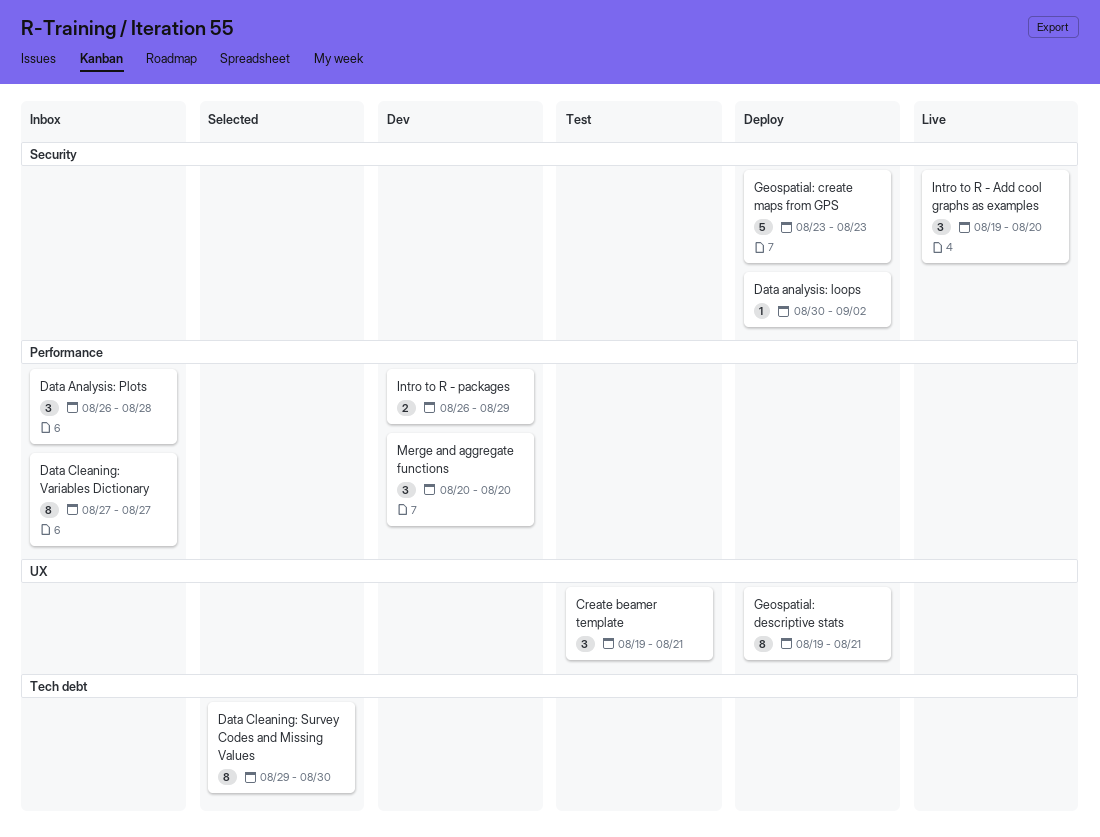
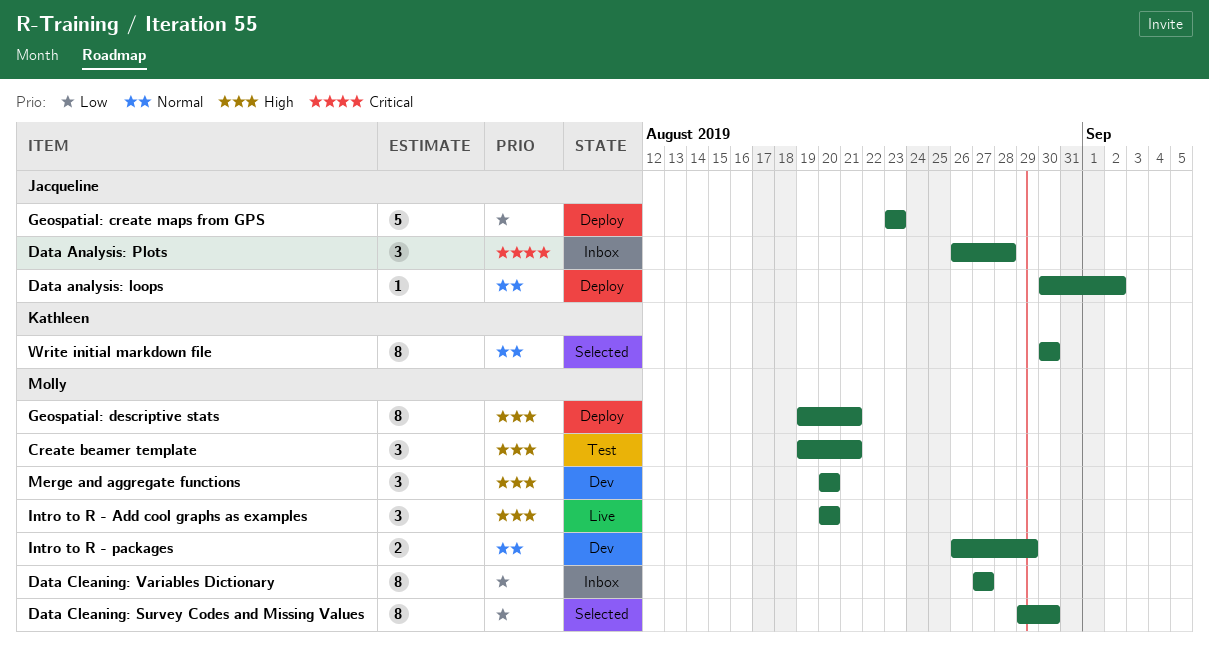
Intro to R - Add cool graphs as examples, start: Aug 19 -> Aug 20
Write initial markdown file: none -> present

